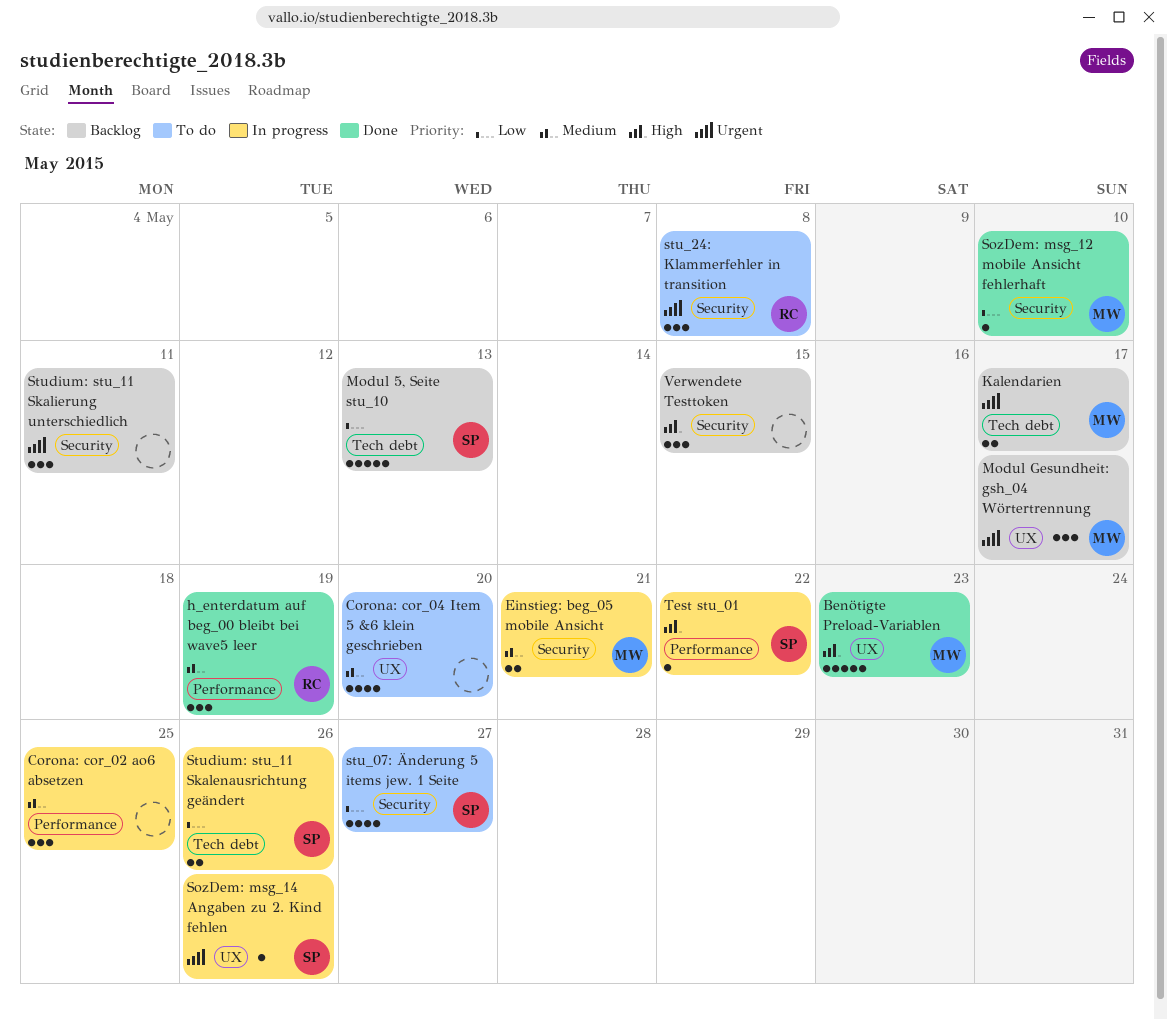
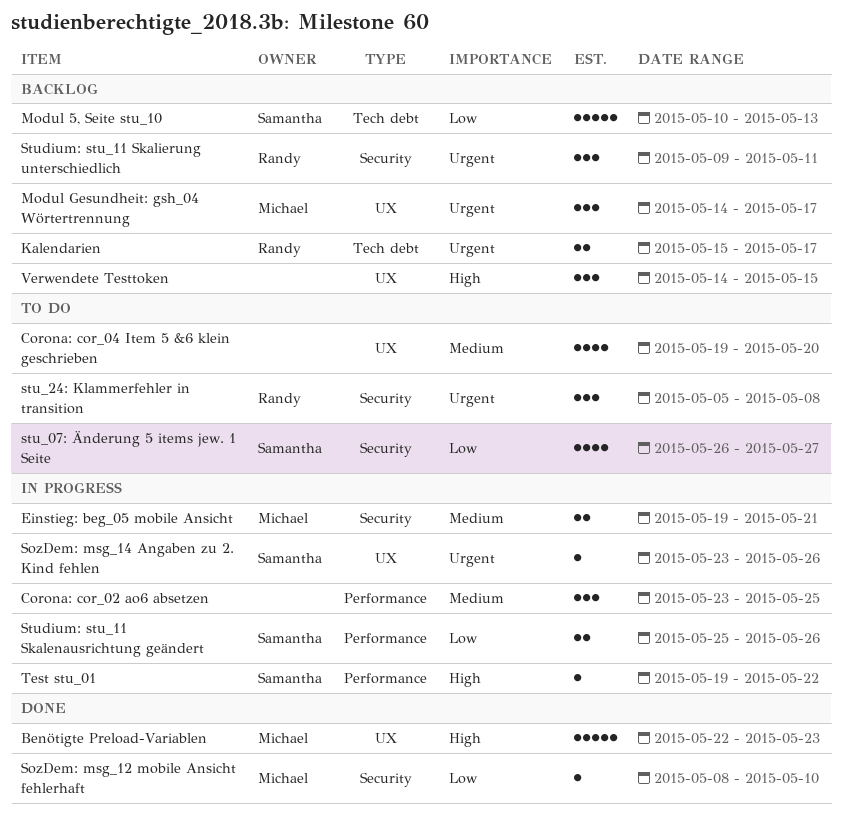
h_enterdatum auf beg_00 bleibt bei wave5 leer: present -> none
Kalendarien, owner: Michael -> Randy
Studium: stu_11 Skalenausrichtung geändert, label: Tech debt -> Performance
Studium: stu_11 Skalierung unterschiedlich, owner: none -> Randy
Verwendete Testtoken, label: Security -> UX

